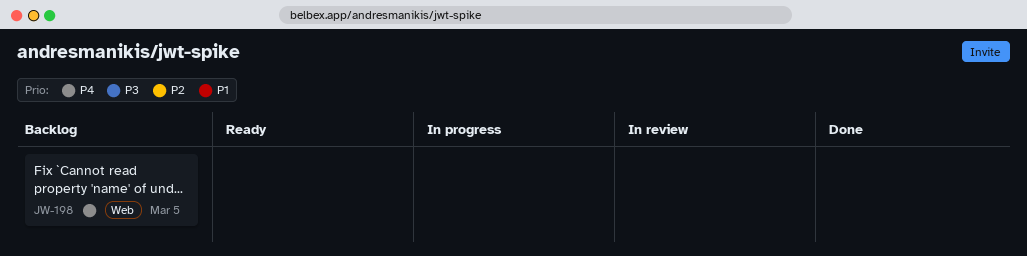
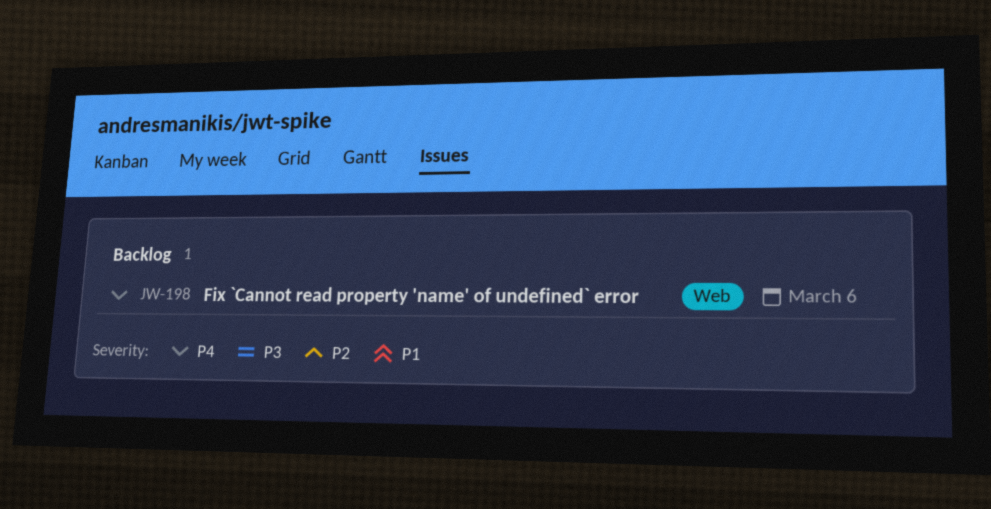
JW-198, due: Mar 5 -> Mar 6

